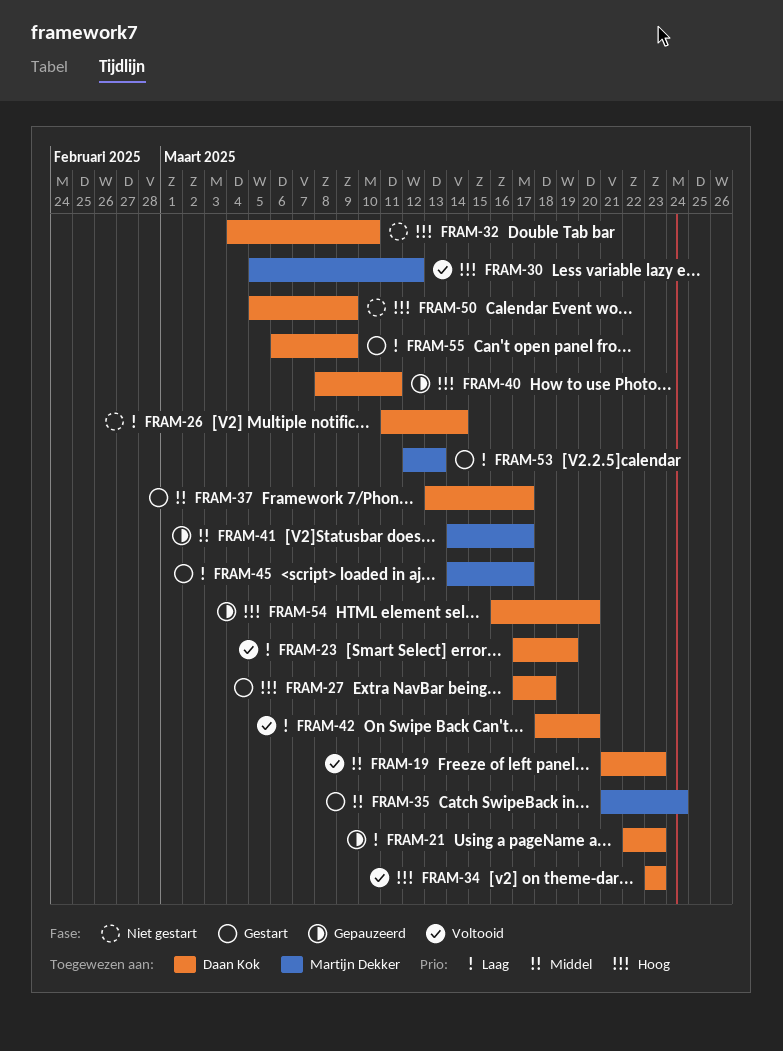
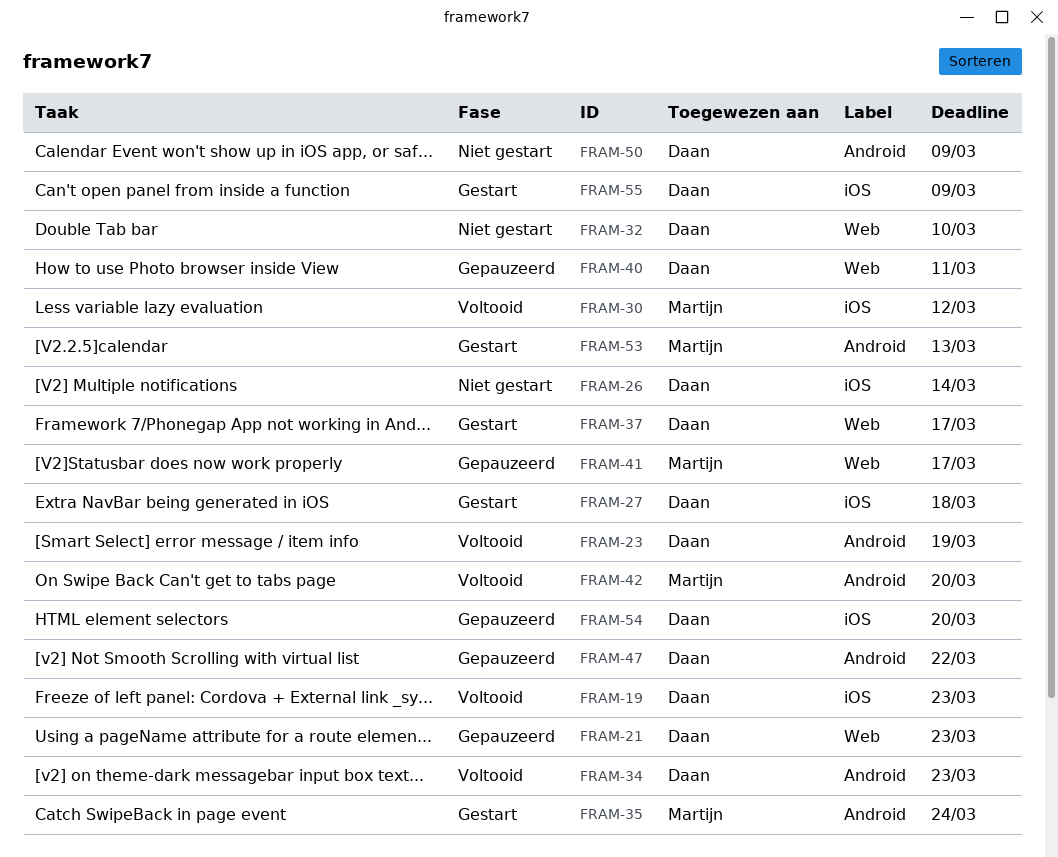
FRAM-42, owner: Daan Kok -> Martijn Dekker
FRAM-45: present -> none
FRAM-47: none -> present

